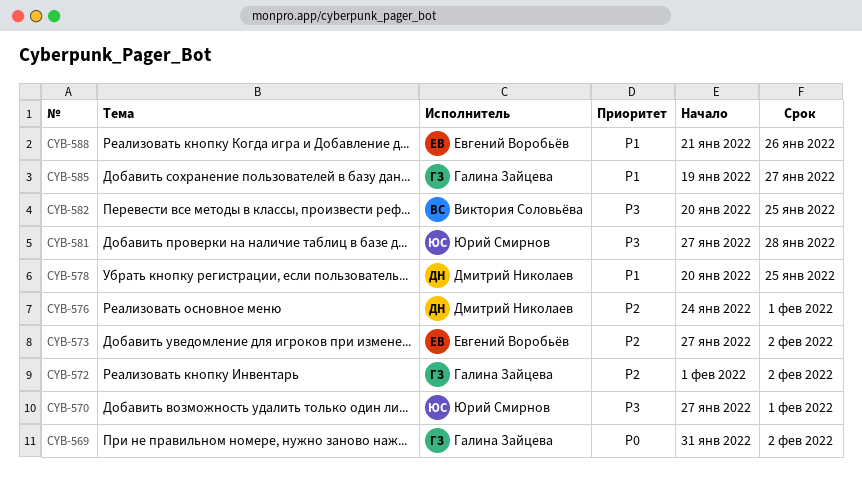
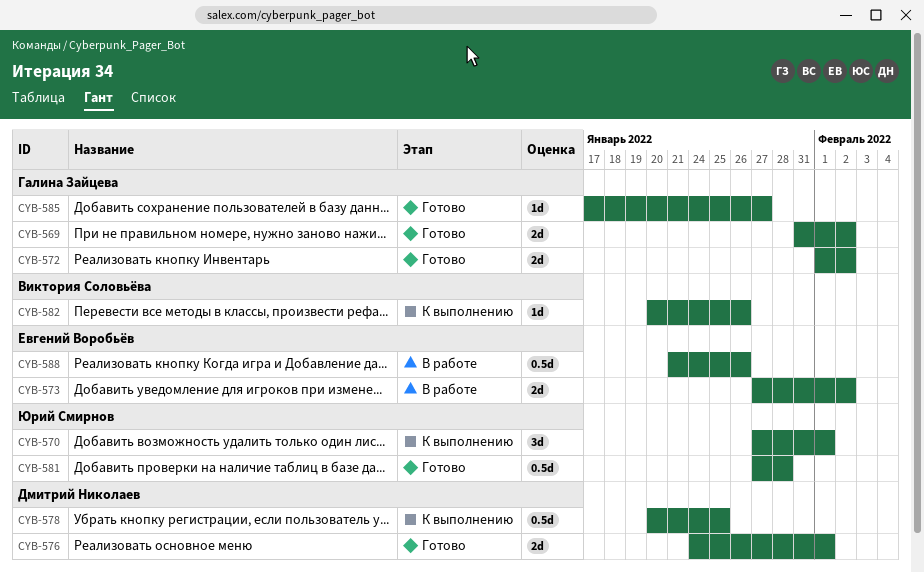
CYB-582, due: Jan 25 -> Jan 26
CYB-585, start: Jan 19 -> Jan 17

